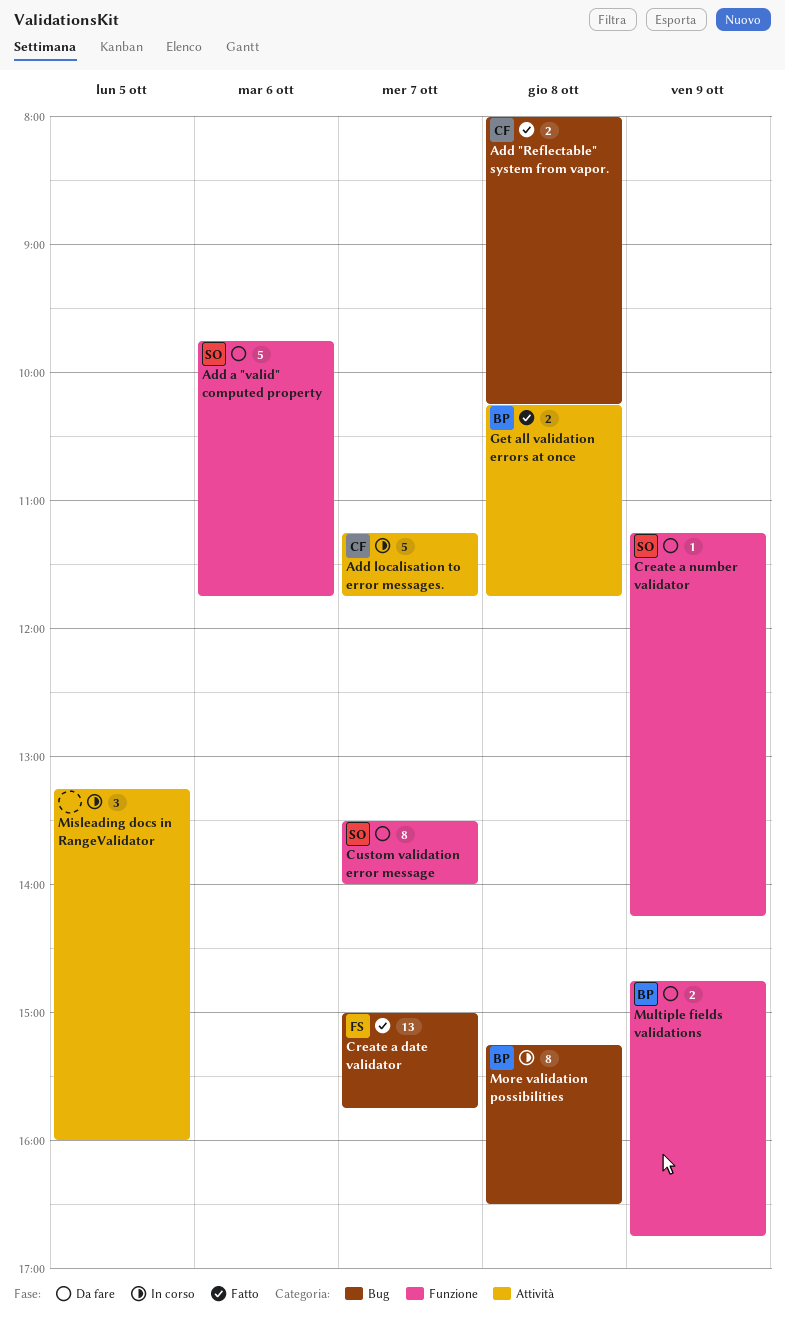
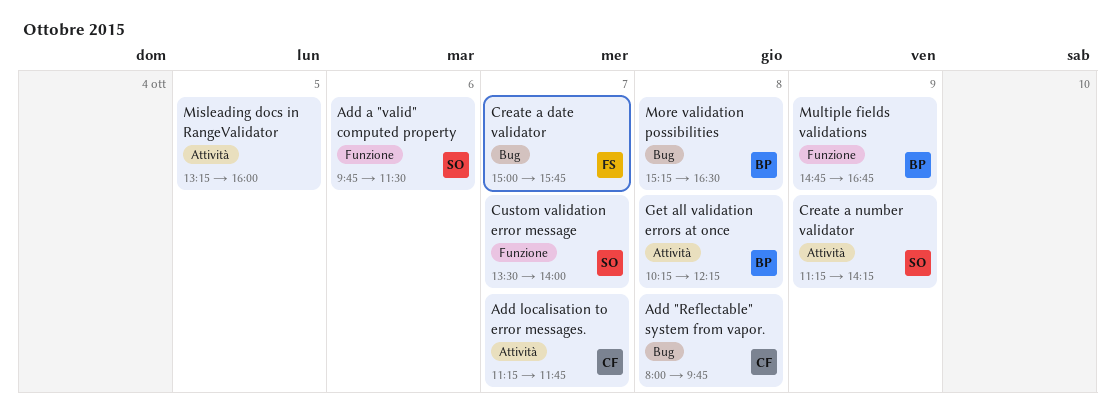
Add "Reflectable" system from vapor., ends: 10:15 -> 09:45
Add a "valid" computed property, ends: 11:45 -> 11:30
Create a number validator, label: Funzione -> Attività
Get all validation errors at once, ends: 11:45 -> 12:15

